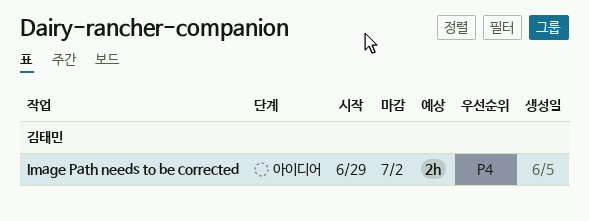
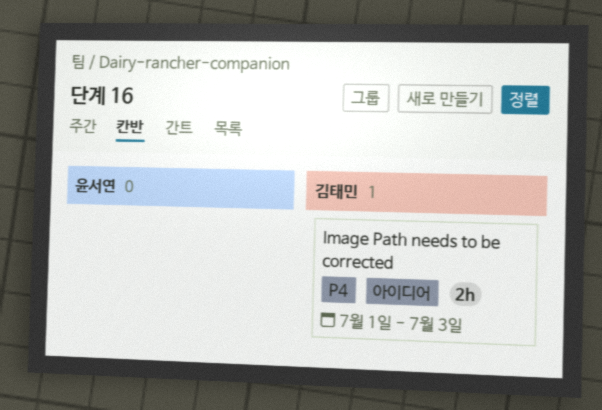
Image Path needs to be corrected, start: Jun 29 -> Jul 1
Image Path needs to be corrected, due: Jul 2 -> Jul 3

